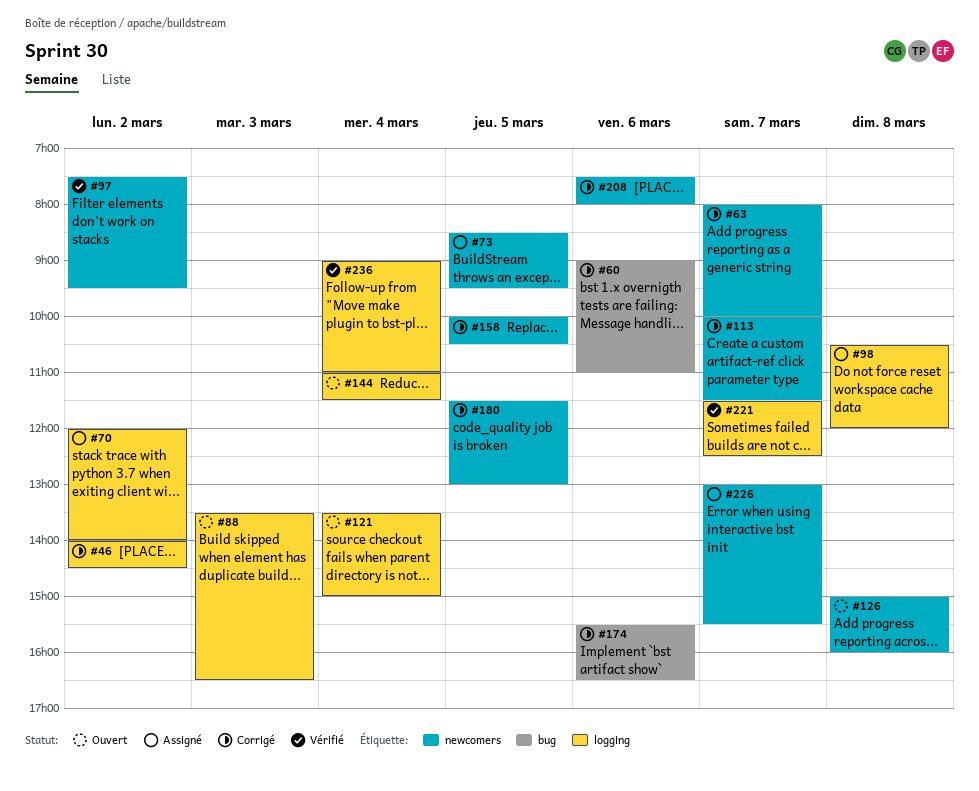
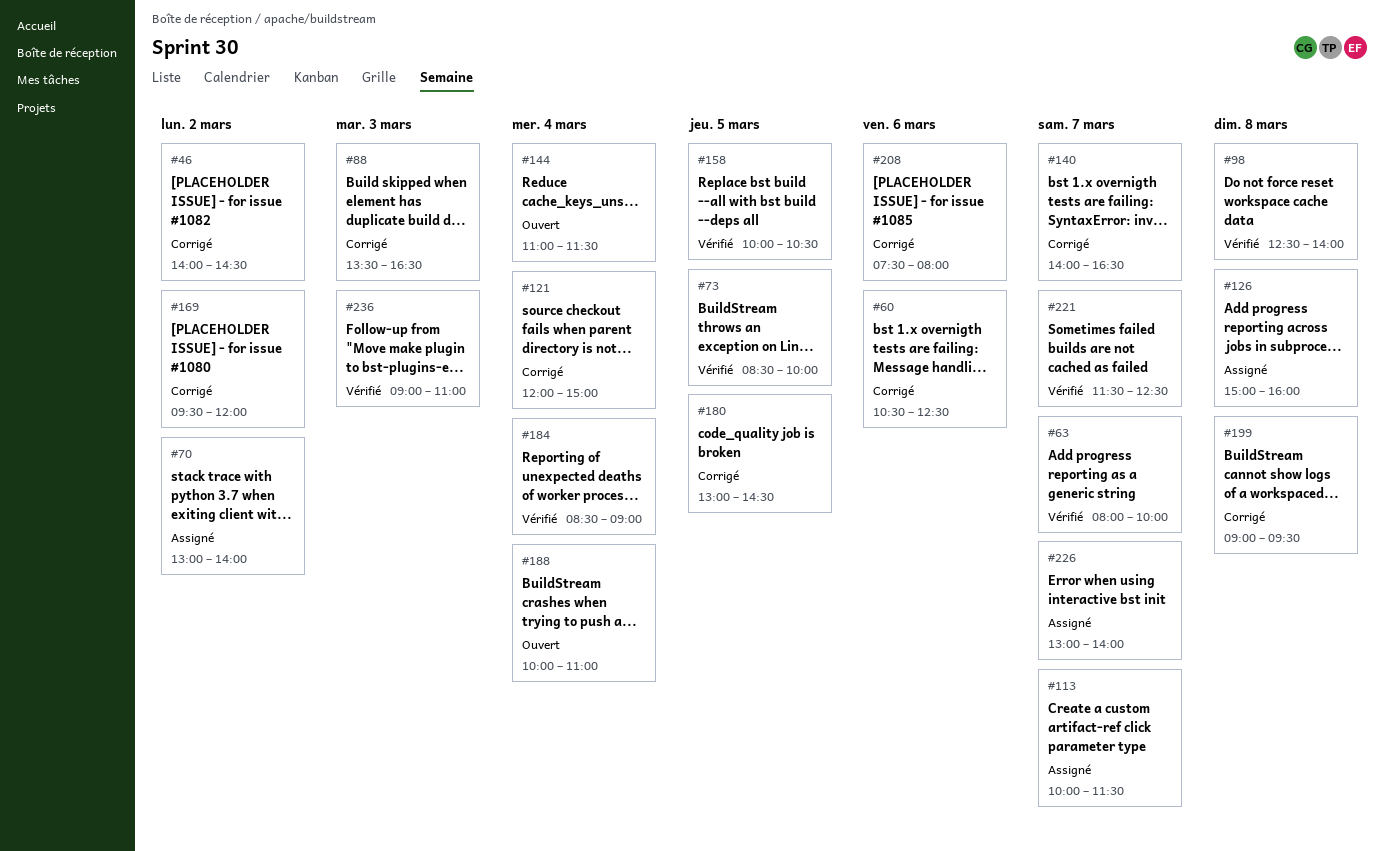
#60, begins: 09:00 -> 10:30
#60, ends: 11:00 -> 12:30
#63, status: Corrigé -> Vérifié
#70, begins: 12:00 -> 13:00
#73, status: Assigné -> Vérifié
#73, ends: 09:30 -> 10:00
#88, status: Ouvert -> Corrigé
#97: present -> none
#98, status: Assigné -> Vérifié
#98, begins: 10:30 -> 12:30
#98, ends: 12:00 -> 14:00
#113, status: Corrigé -> Assigné
#121, status: Ouvert -> Corrigé
#121, begins: 13:30 -> 12:00
#126, status: Ouvert -> Assigné
#140: none -> present
#158, status: Corrigé -> Vérifié
#169: none -> present
#174: present -> none
#180, begins: 11:30 -> 13:00
#180, ends: 13:00 -> 14:30
#184: none -> present
#188: none -> present
#199: none -> present
#226, ends: 15:30 -> 14:00
#236, day: Mar 4 -> Mar 3

